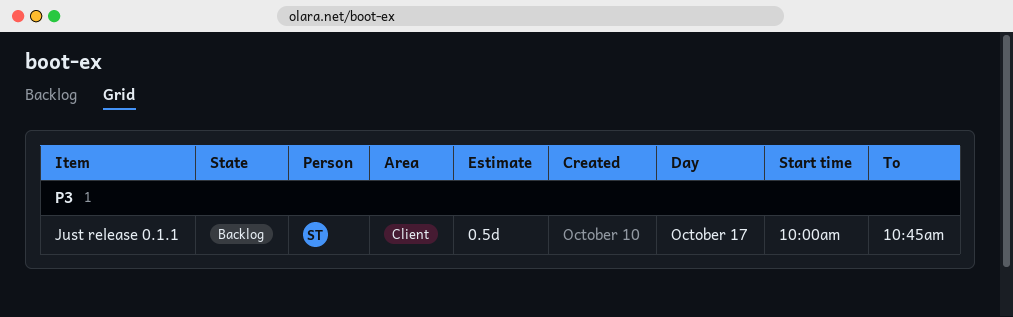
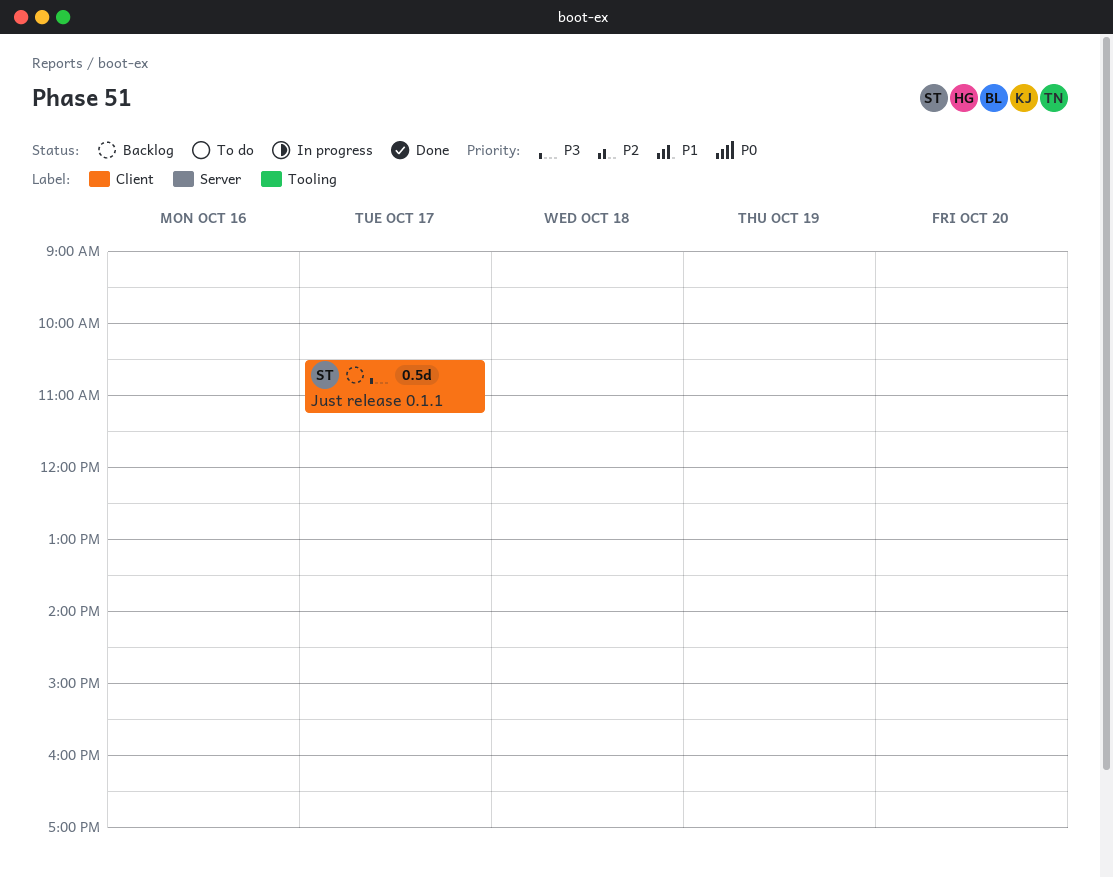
Just release 0.1.1, begins: 10:00 -> 10:30
Just release 0.1.1, ends: 10:45 -> 11:15

